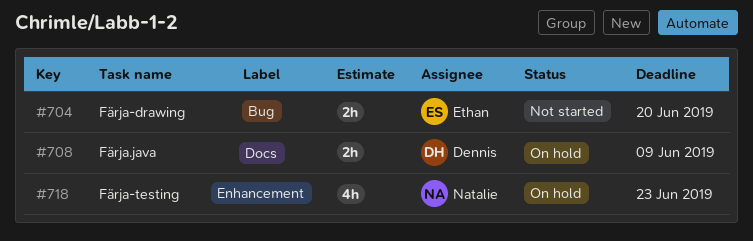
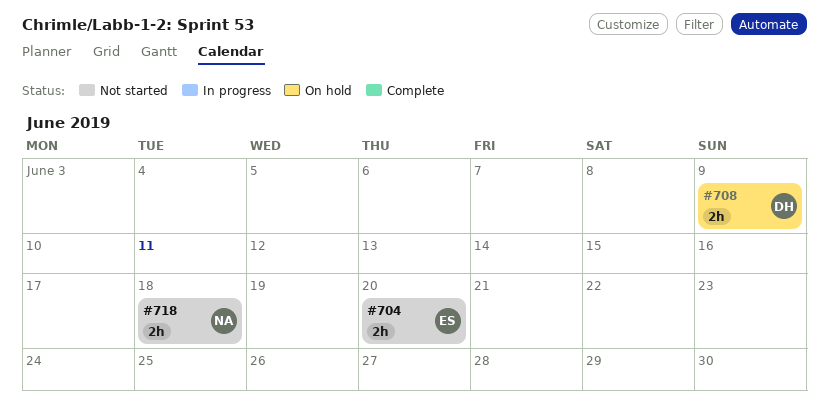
#718, status: On hold -> Not started
#718, estimate: 4h -> 2h
#718, due: Jun 23 -> Jun 18

